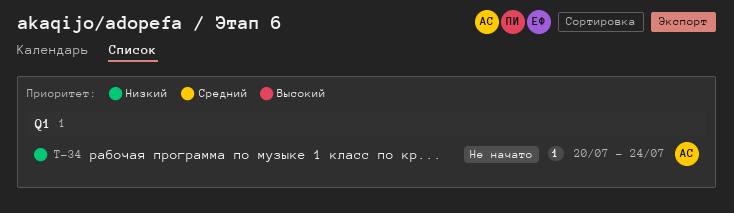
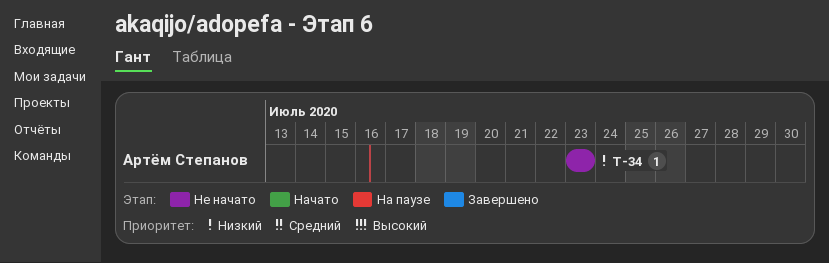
T-34, start: Jul 20 -> Jul 23
T-34, due: Jul 24 -> Jul 23

